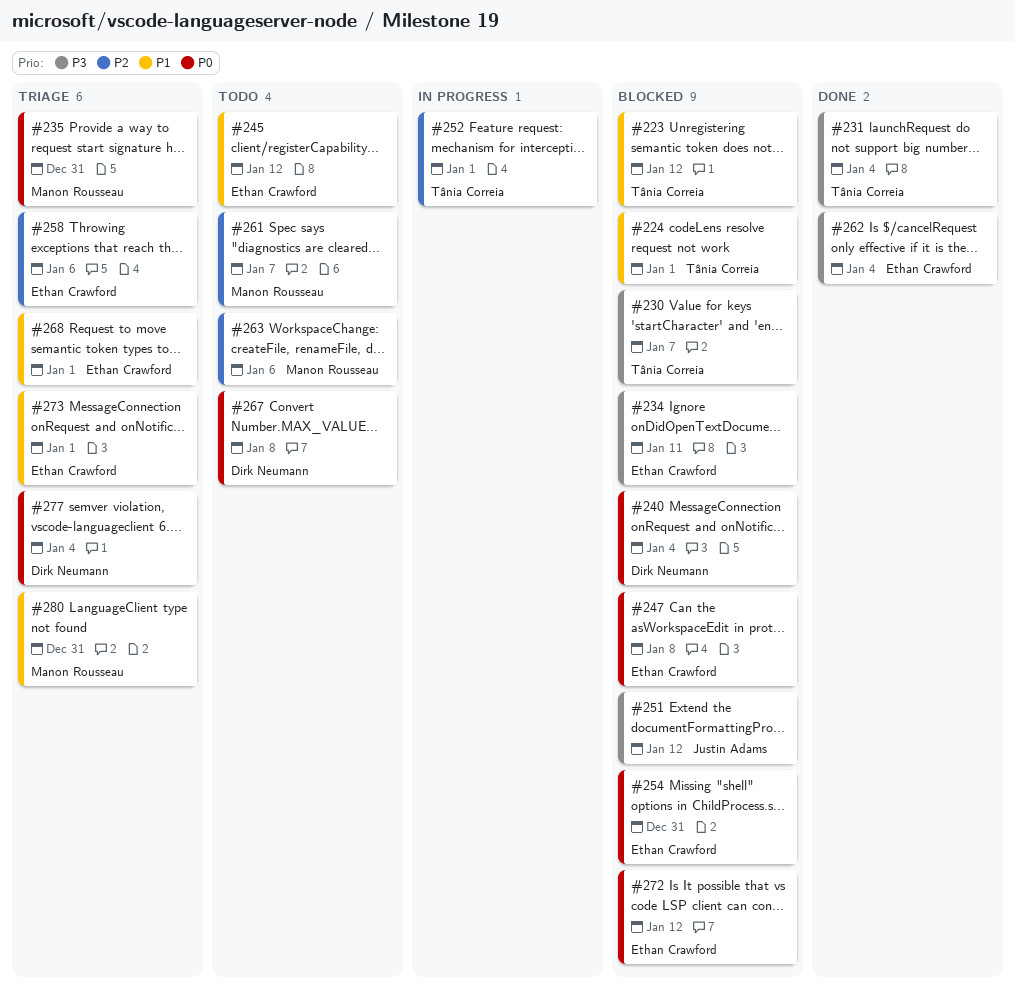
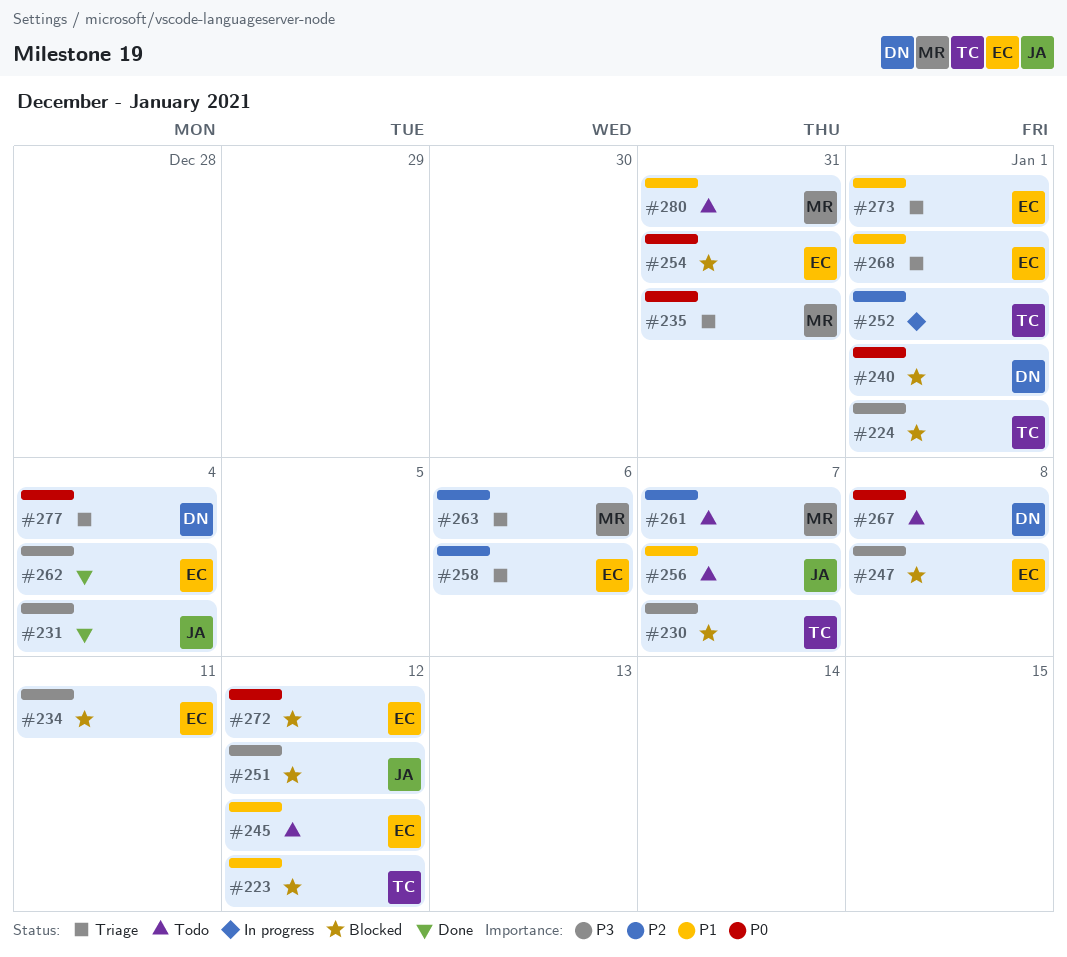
#224, priority: P1 -> P3
#231, owner: Tânia Correia -> Justin Adams
#240, due: Jan 4 -> Jan 1
#247, priority: P0 -> P3
#256: none -> present
#263, status: Todo -> Triage
#280, status: Triage -> Todo

